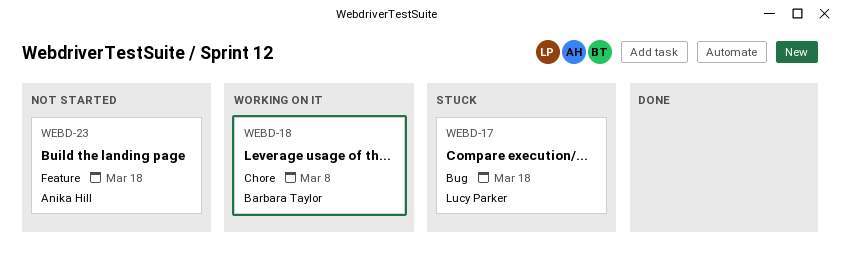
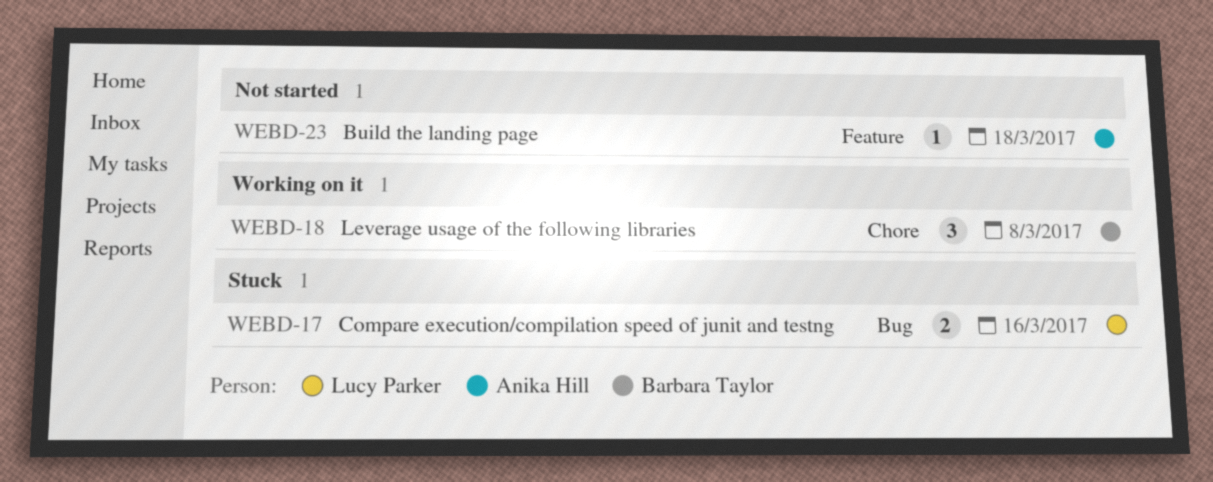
WEBD-17, due: Mar 18 -> Mar 16

